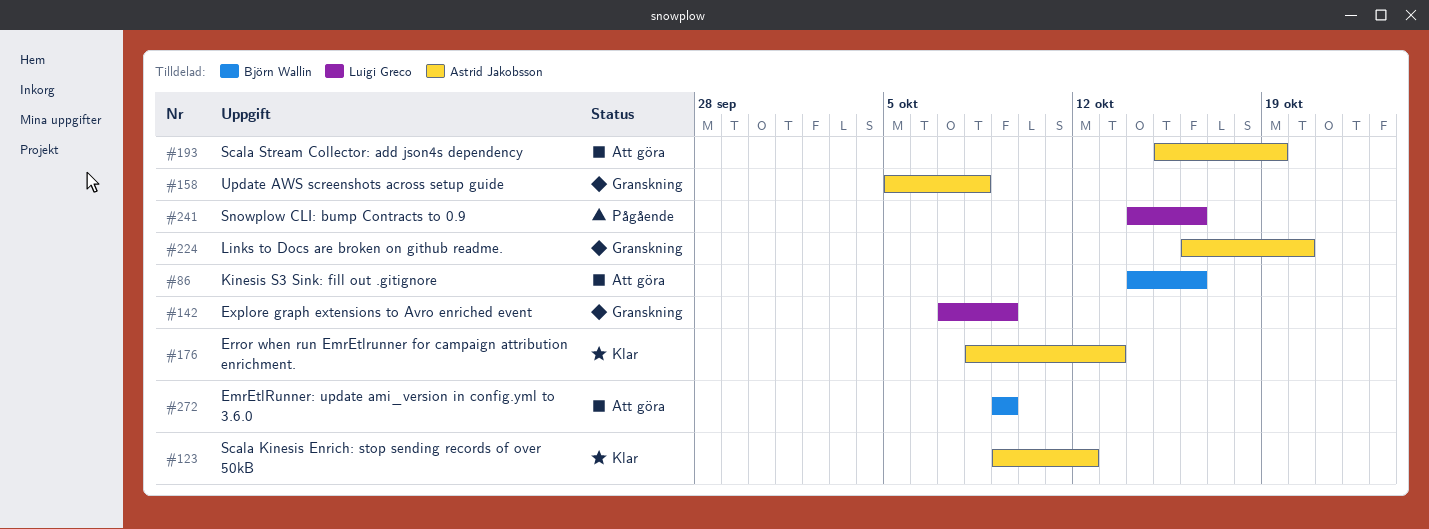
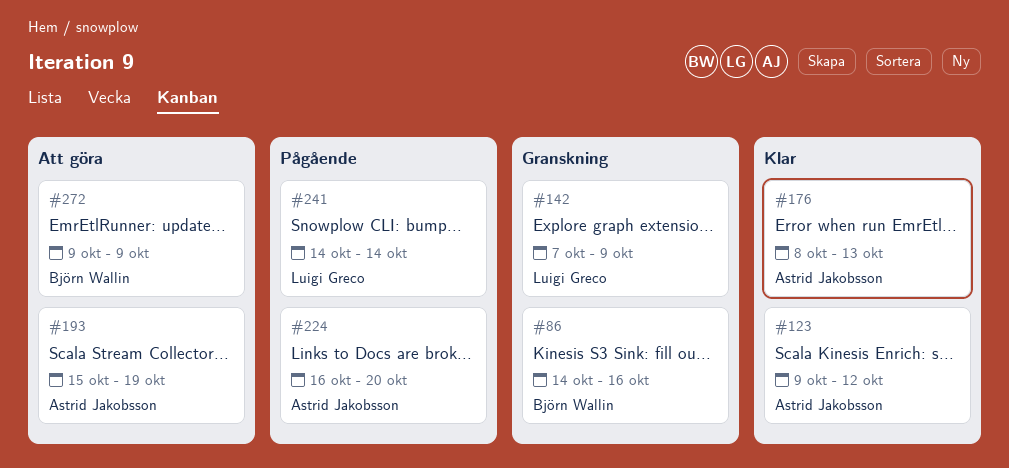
#86, status: Att göra -> Granskning
#158: present -> none
#224, status: Granskning -> Pågående
#241, due: Oct 16 -> Oct 14

